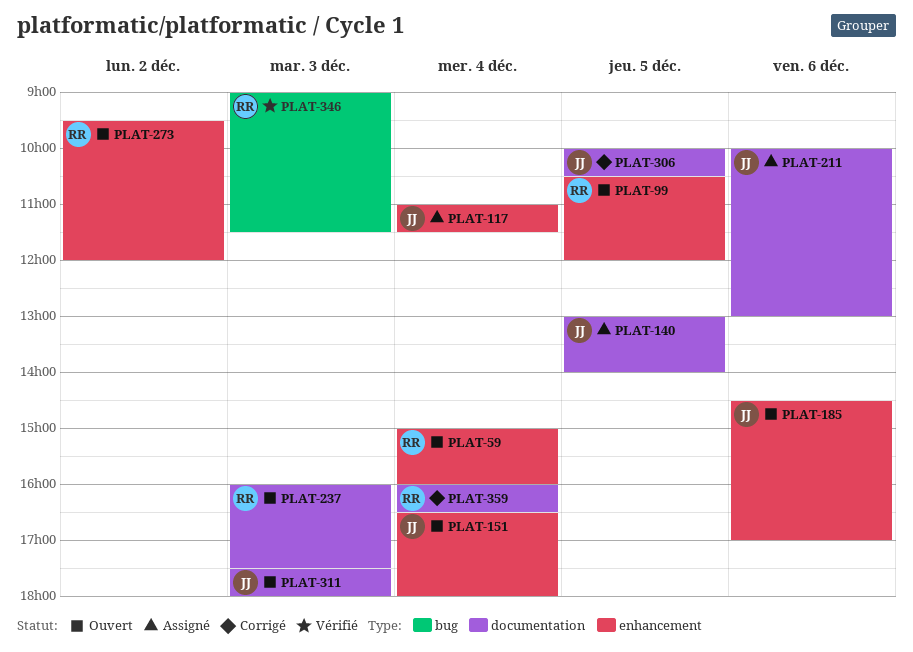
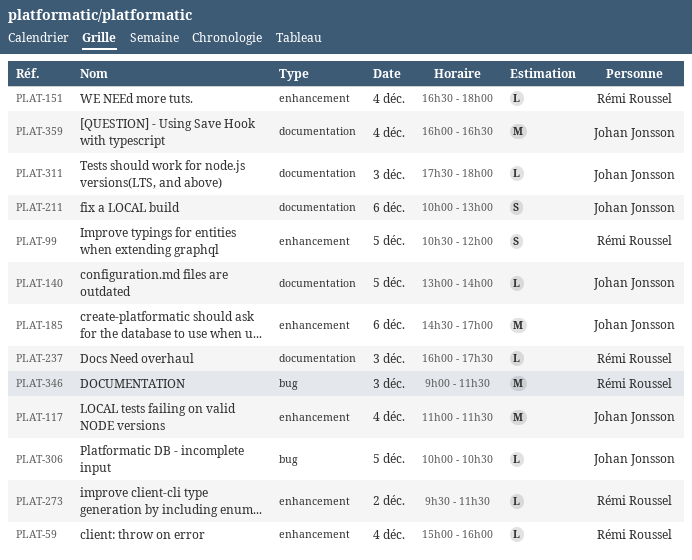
PLAT-151, owner: Johan Jonsson -> Rémi Roussel
PLAT-273, ends: 12:00 -> 11:30
PLAT-306, label: documentation -> bug
PLAT-359, owner: Rémi Roussel -> Johan Jonsson

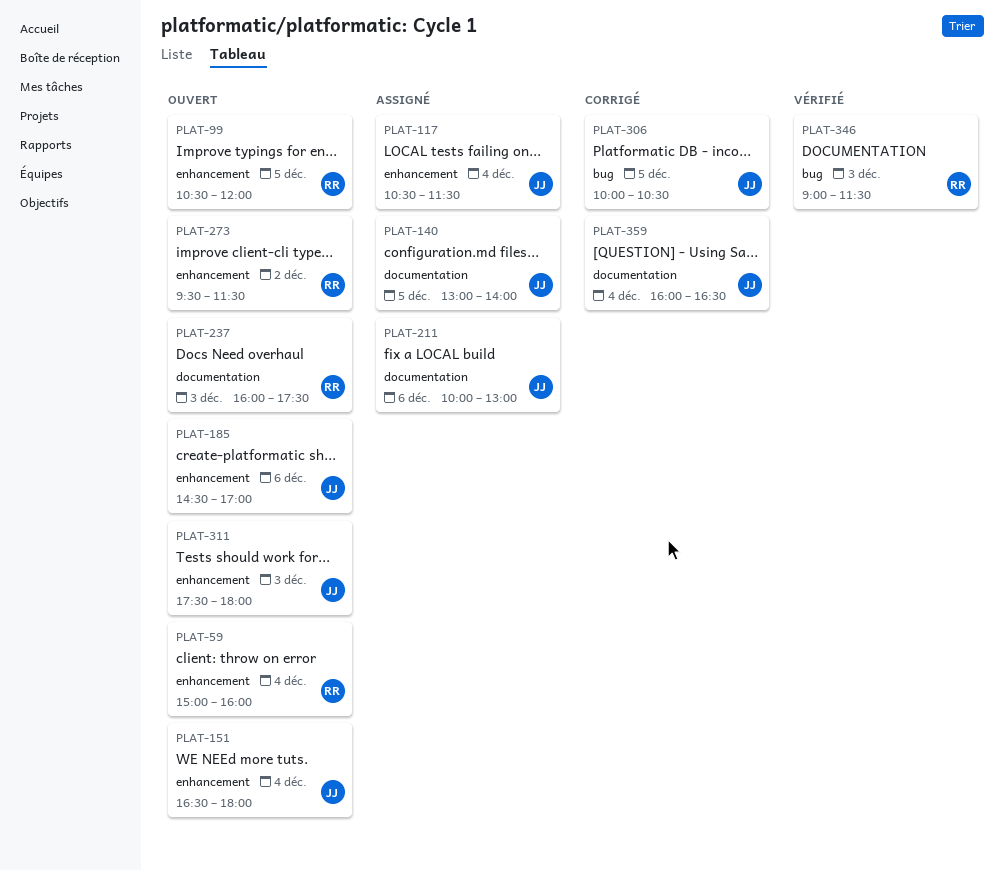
PLAT-117, begins: 11:00 -> 10:30
PLAT-151, owner: Rémi Roussel -> Johan Jonsson
PLAT-311, label: documentation -> enhancement

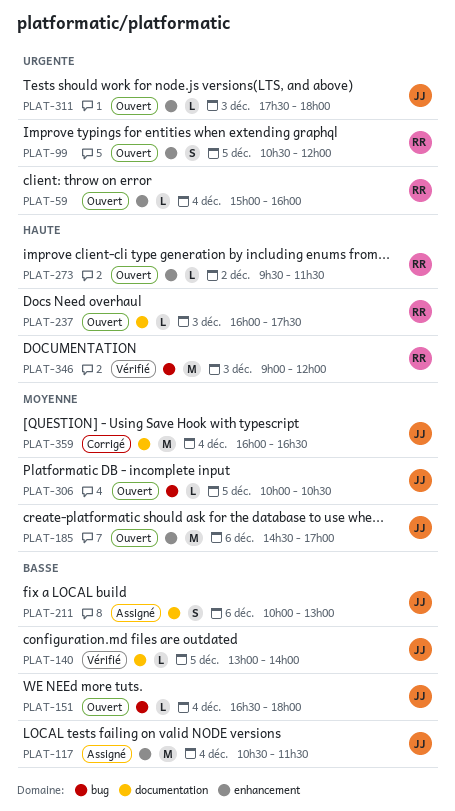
PLAT-140, status: Assigné -> Vérifié
PLAT-151, label: enhancement -> bug
PLAT-306, status: Corrigé -> Ouvert
PLAT-346, ends: 11:30 -> 12:00

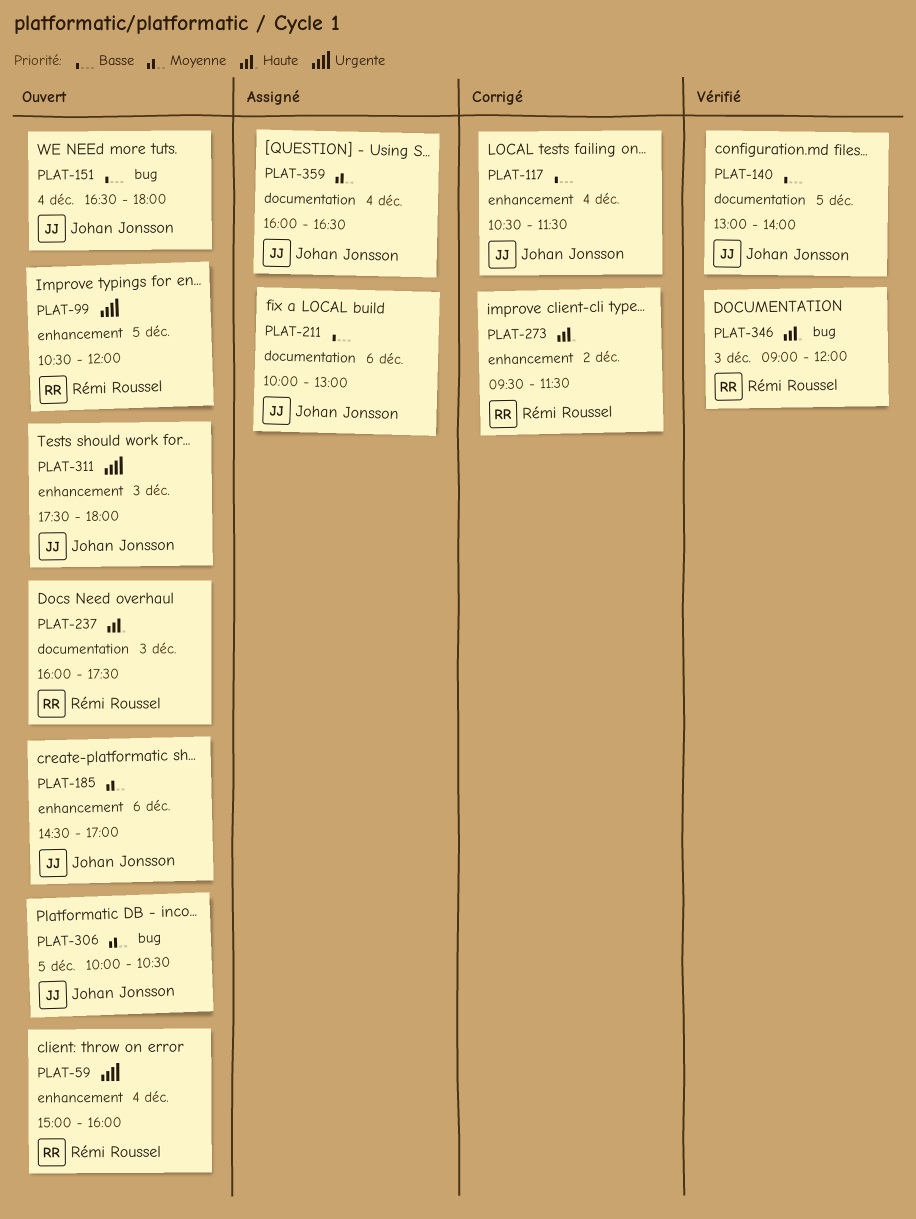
PLAT-117, status: Assigné -> Corrigé
PLAT-273, status: Ouvert -> Corrigé
PLAT-359, status: Corrigé -> Assigné

